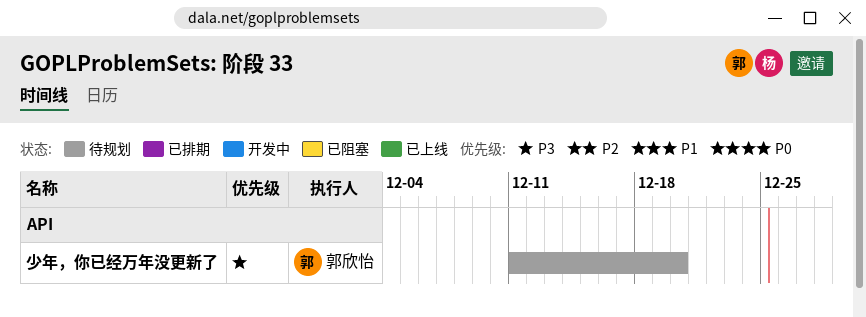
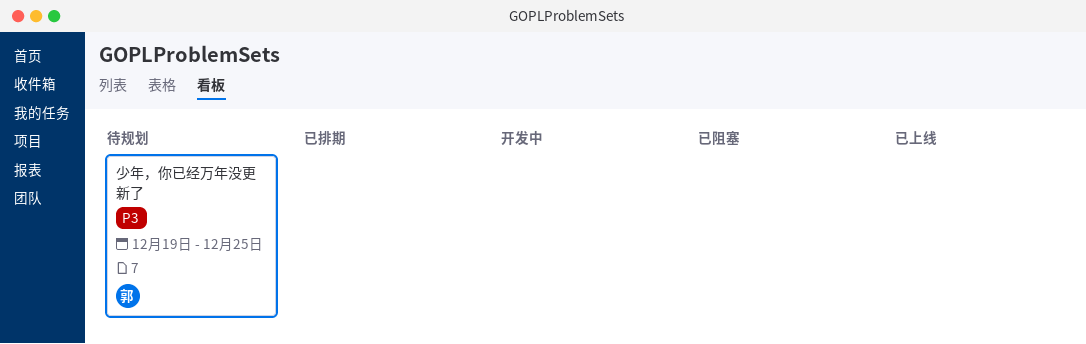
少年，你已经万年没更新了, start: Dec 11 -> Dec 19
少年，你已经万年没更新了, due: Dec 20 -> Dec 25

